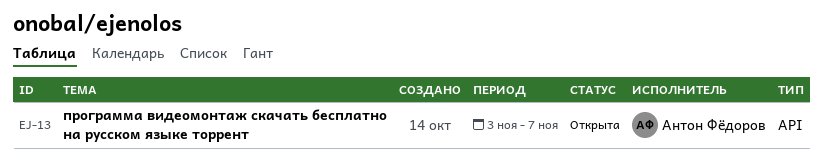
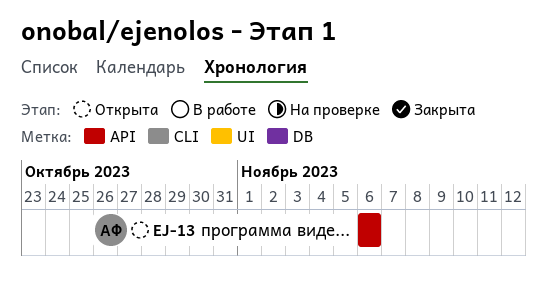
EJ-13, start: Nov 3 -> Nov 6
EJ-13, due: Nov 7 -> Nov 6

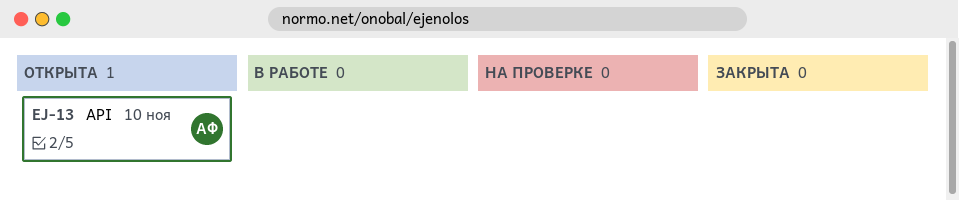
EJ-13, due: Nov 6 -> Nov 10

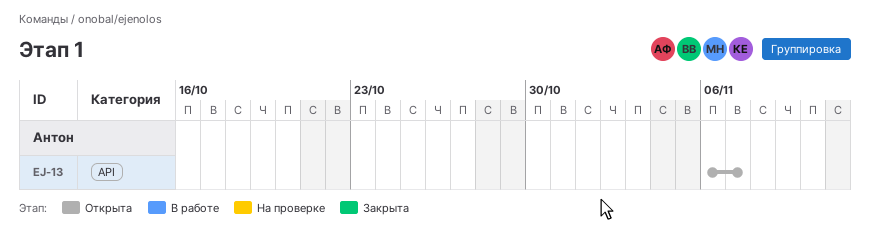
EJ-13, due: Nov 10 -> Nov 7

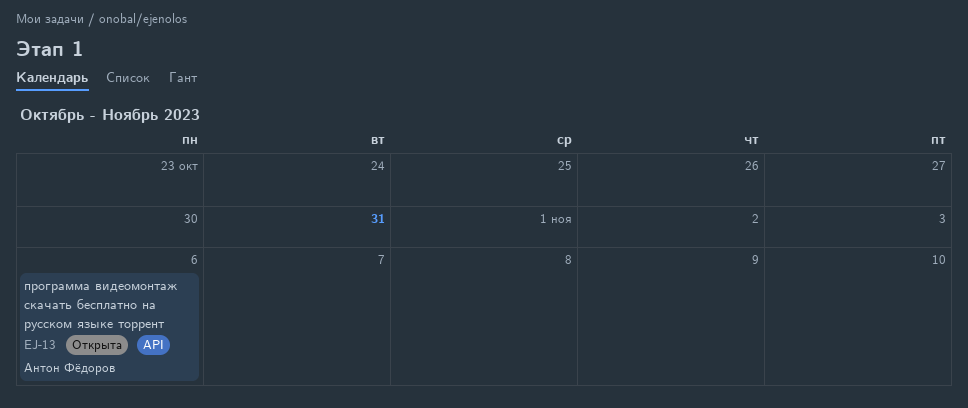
EJ-13, due: Nov 7 -> Nov 6

